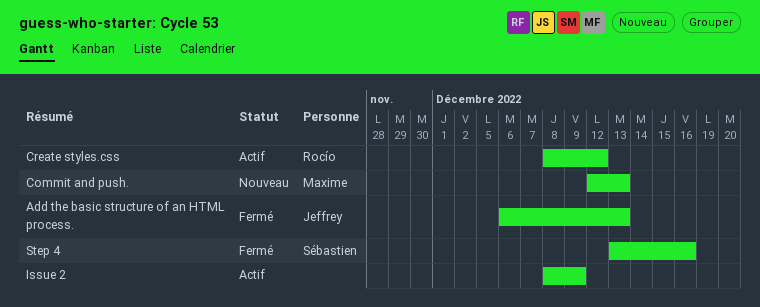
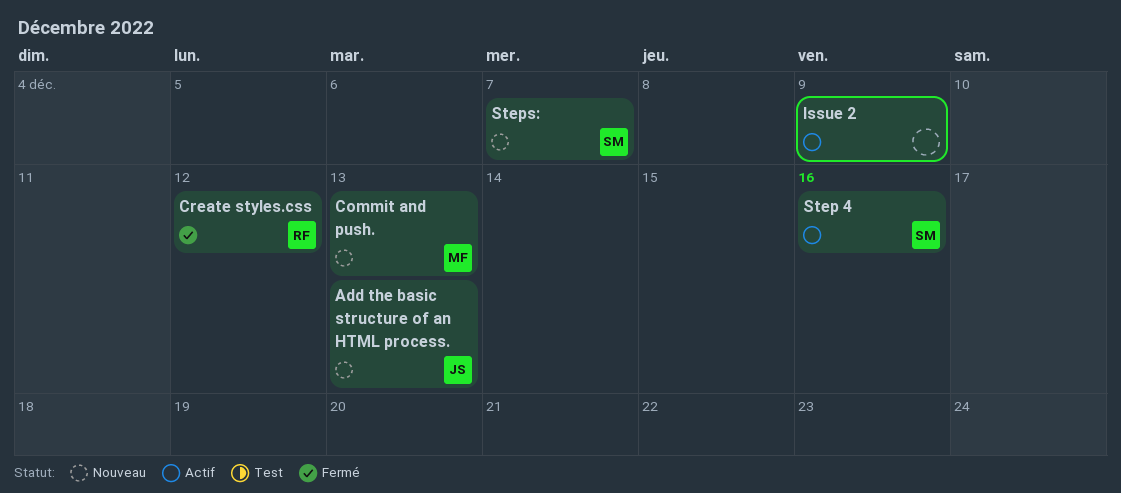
Add the basic structure of an HTML process., status: Fermé -> Nouveau
Create styles.css, status: Actif -> Fermé
Step 4, status: Fermé -> Actif
Steps:: none -> present

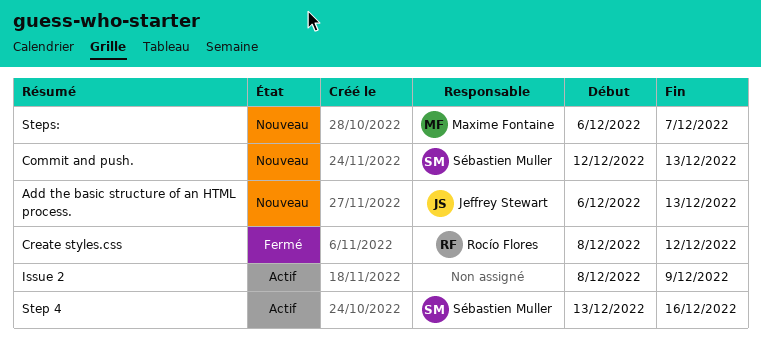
Commit and push., owner: Maxime Fontaine -> Sébastien Muller
Steps:, owner: Sébastien Muller -> Maxime Fontaine

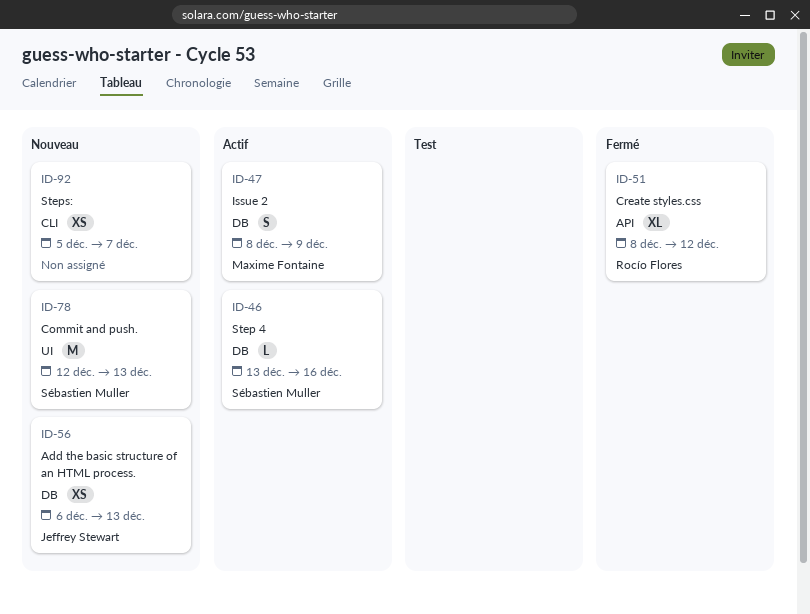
Issue 2, owner: none -> Maxime Fontaine
Steps:, owner: Maxime Fontaine -> none
Steps:, start: Dec 6 -> Dec 5

